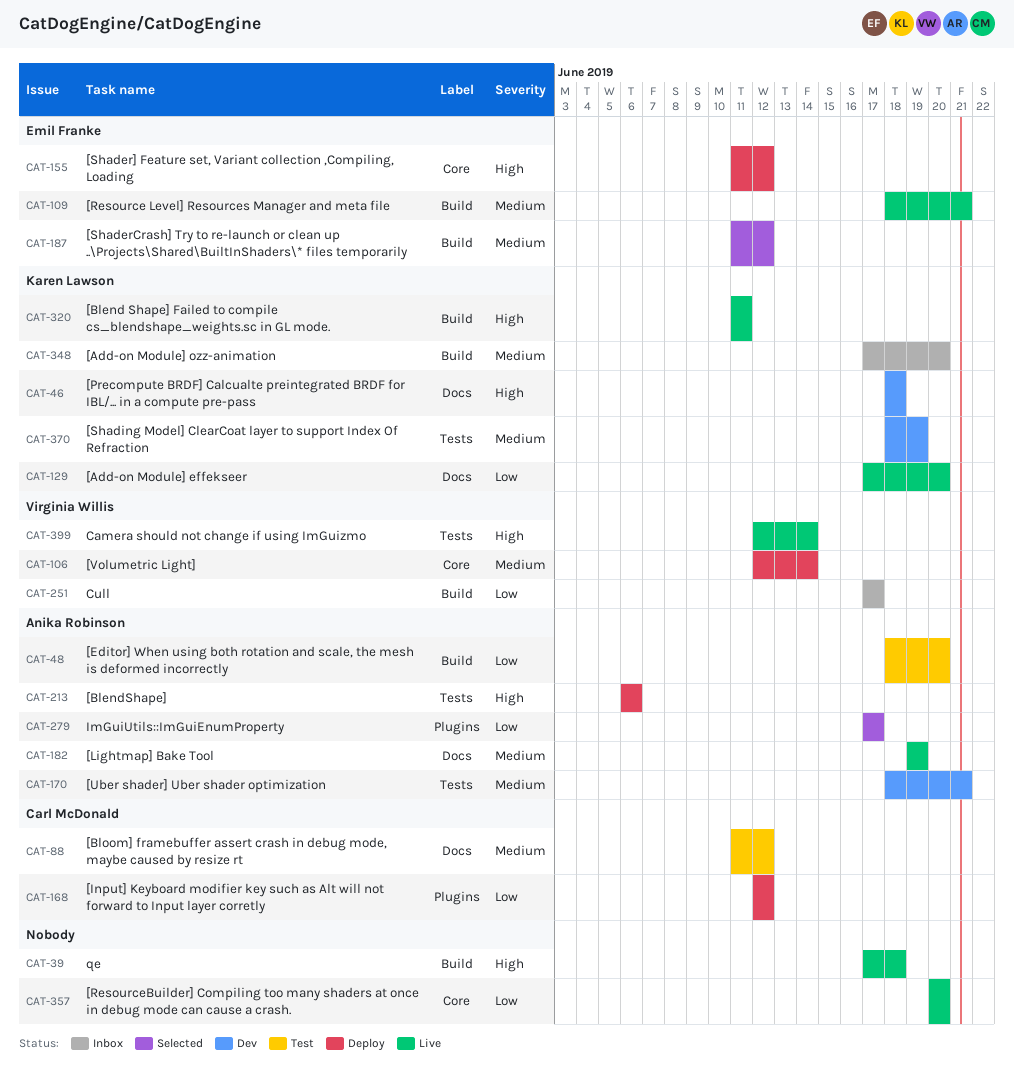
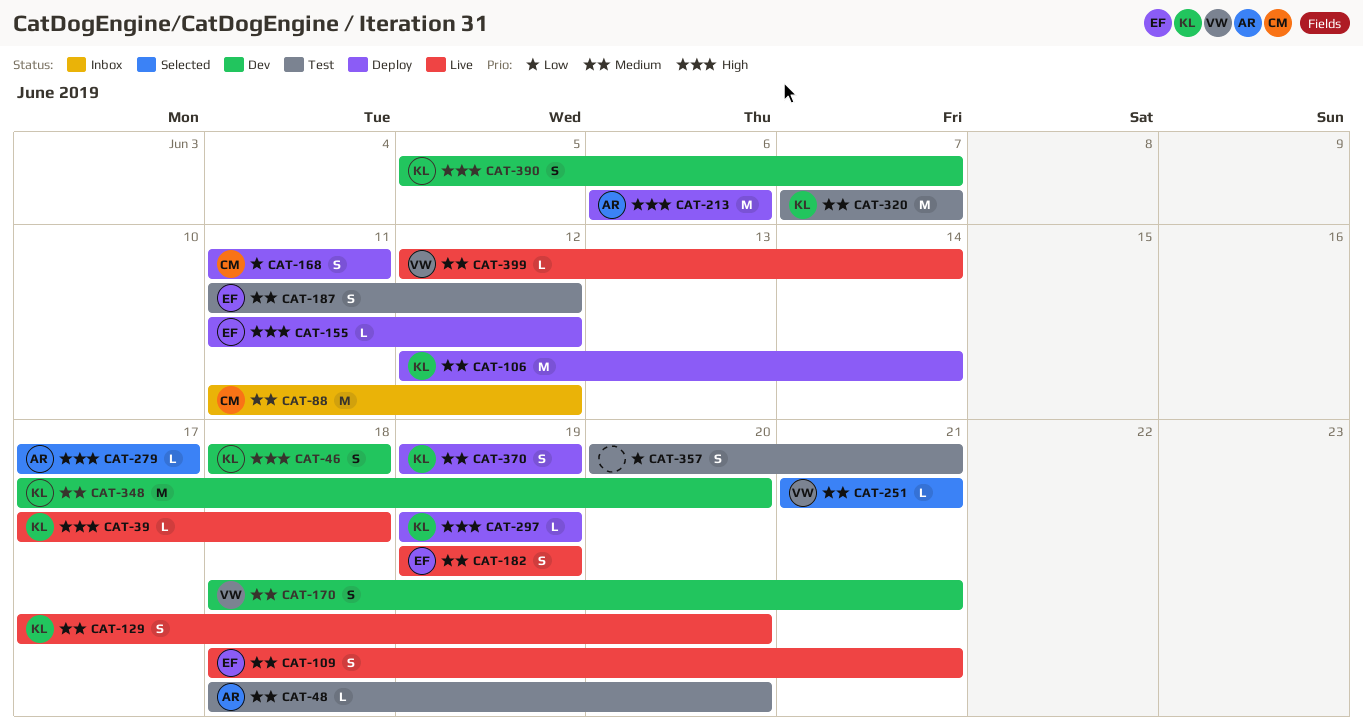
CAT-39, owner: none -> Karen Lawson
CAT-48, priority: Low -> Medium
CAT-88, status: Test -> Inbox
CAT-106, owner: Virginia Willis -> Karen Lawson
CAT-129, priority: Low -> Medium
CAT-168, start: Jun 12 -> Jun 11
CAT-168, due: Jun 12 -> Jun 11
CAT-170, owner: Anika Robinson -> Virginia Willis
CAT-182, owner: Anika Robinson -> Emil Franke
CAT-187, status: Selected -> Test
CAT-251, status: Inbox -> Selected
CAT-251, priority: Low -> Medium
CAT-251, start: Jun 17 -> Jun 21
CAT-251, due: Jun 17 -> Jun 21
CAT-279, priority: Low -> High
CAT-297: none -> present
CAT-320, status: Live -> Test
CAT-320, priority: High -> Medium
CAT-320, start: Jun 11 -> Jun 7
CAT-320, due: Jun 11 -> Jun 7
CAT-348, status: Inbox -> Dev
CAT-357, status: Live -> Test
CAT-357, due: Jun 20 -> Jun 21
CAT-370, status: Dev -> Deploy
CAT-370, start: Jun 18 -> Jun 19
CAT-390: none -> present
CAT-399, priority: High -> Medium

